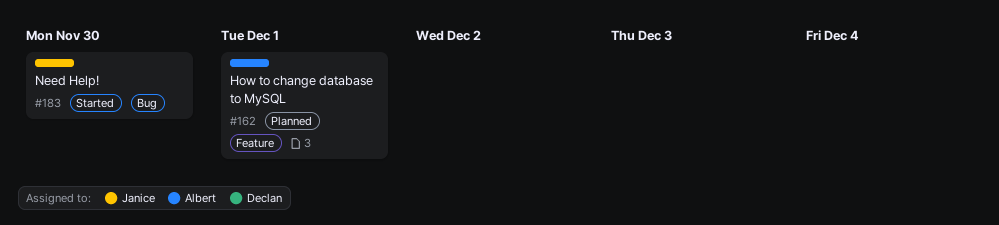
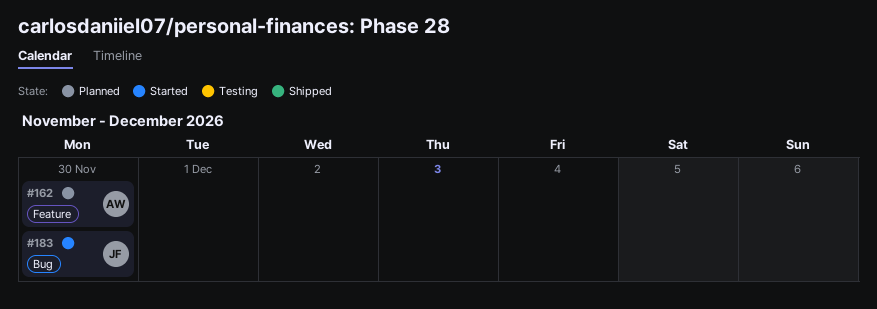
#162, due: Dec 1 -> Nov 30

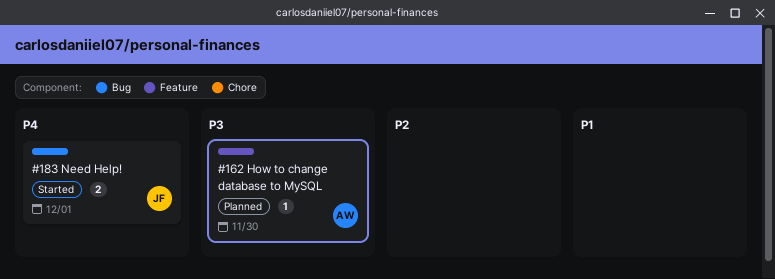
#183, due: Nov 30 -> Dec 1

